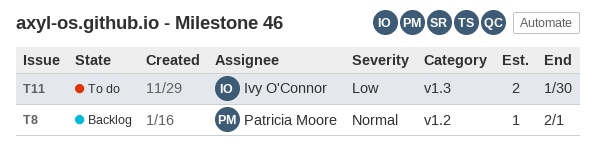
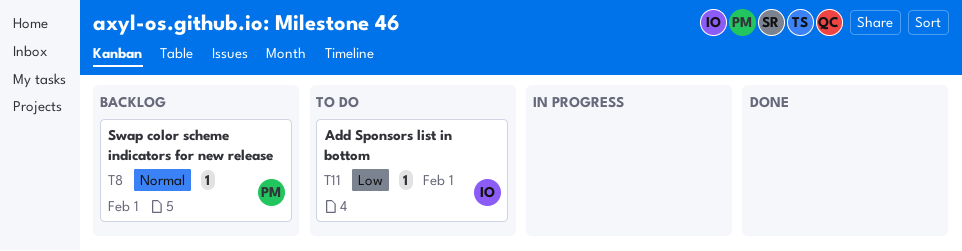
T11, estimate: 2 -> 1
T11, due: Jan 30 -> Feb 1

